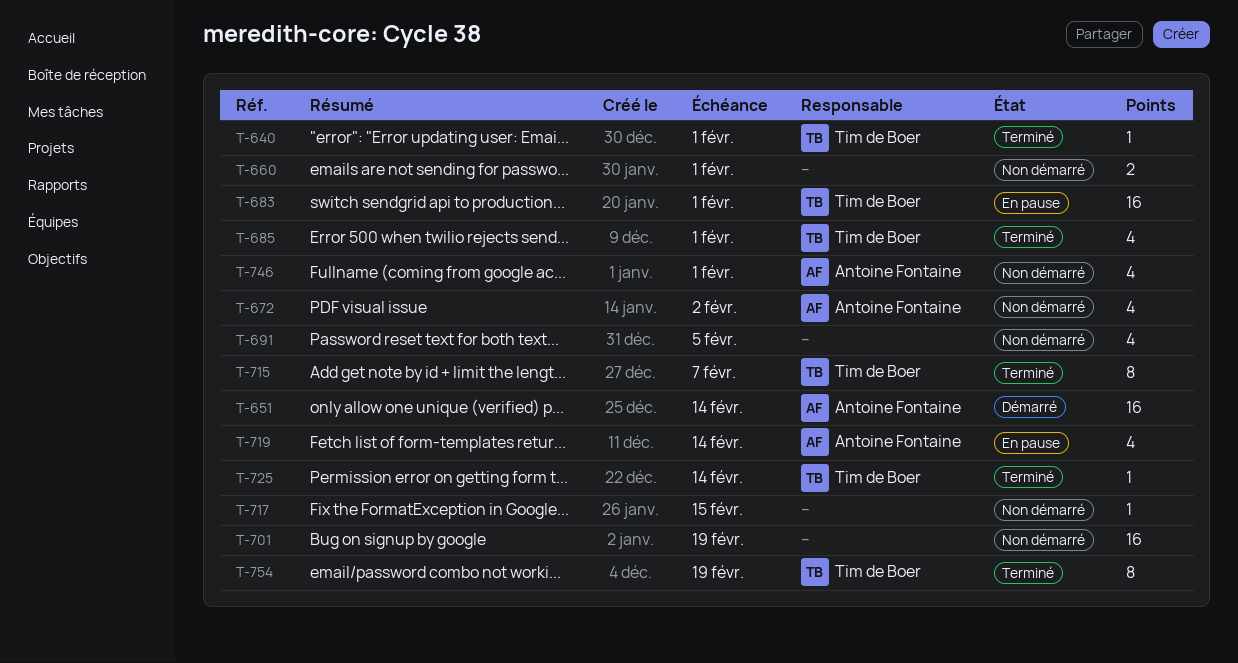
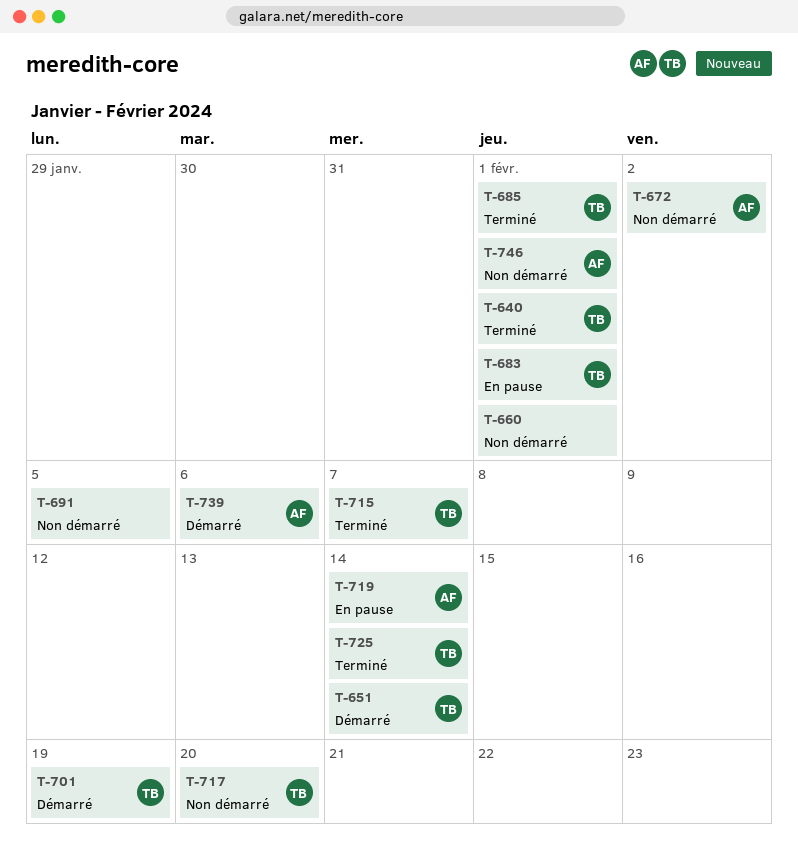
T-651, owner: Antoine Fontaine -> Tim de Boer
T-701, status: Non démarré -> Démarré
T-701, owner: none -> Tim de Boer
T-717, owner: none -> Tim de Boer
T-717, due: Feb 15 -> Feb 20
T-739: none -> present
T-754: present -> none

